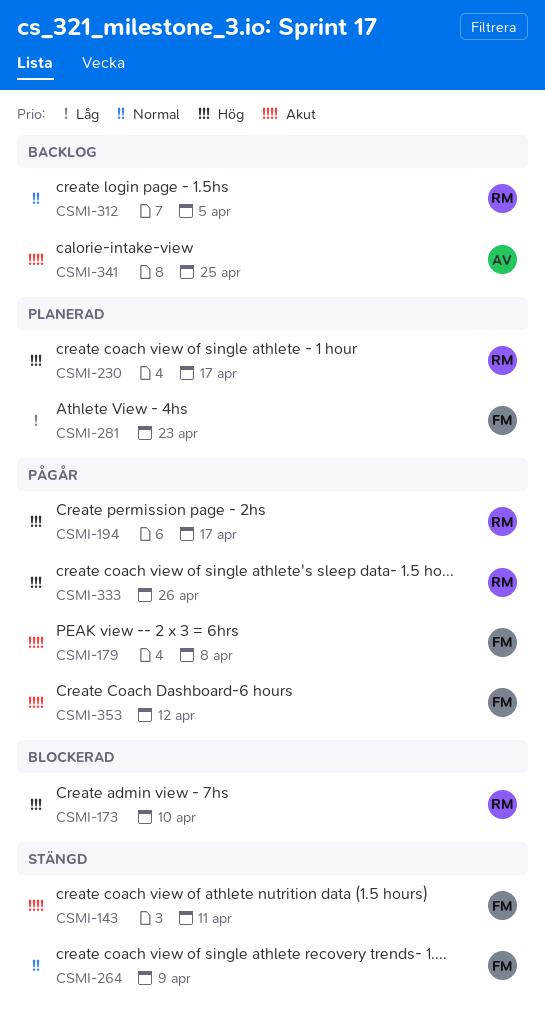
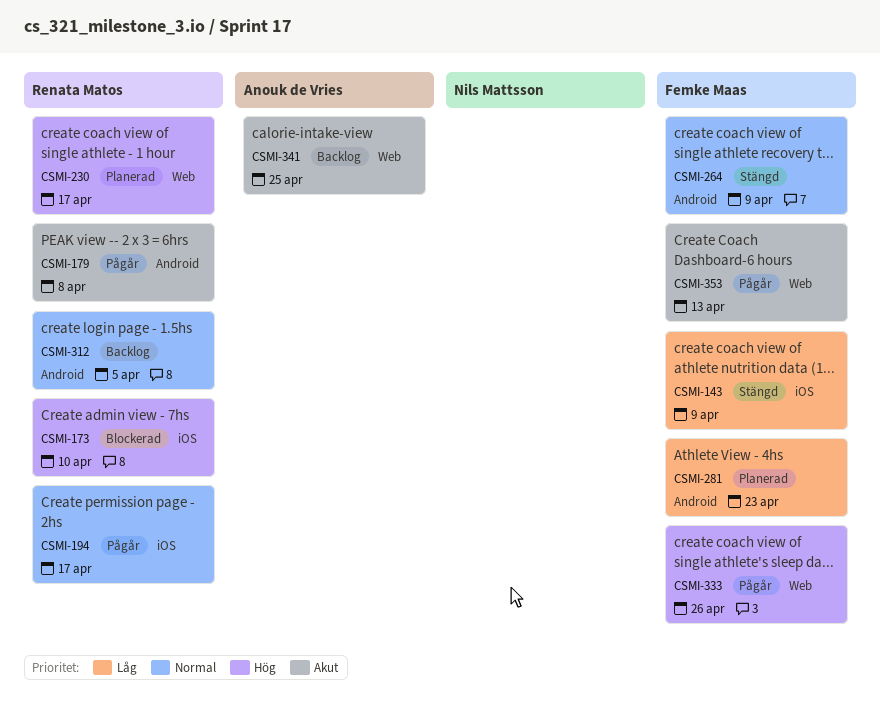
CSMI-143, priority: Akut -> Låg
CSMI-143, due: Apr 11 -> Apr 9
CSMI-179, owner: Femke Maas -> Renata Matos
CSMI-194, priority: Hög -> Normal
CSMI-333, owner: Renata Matos -> Femke Maas
CSMI-353, due: Apr 12 -> Apr 13

